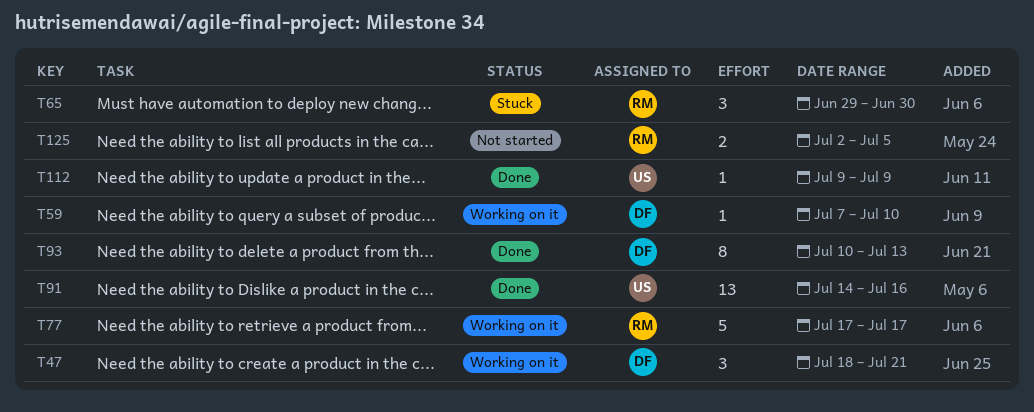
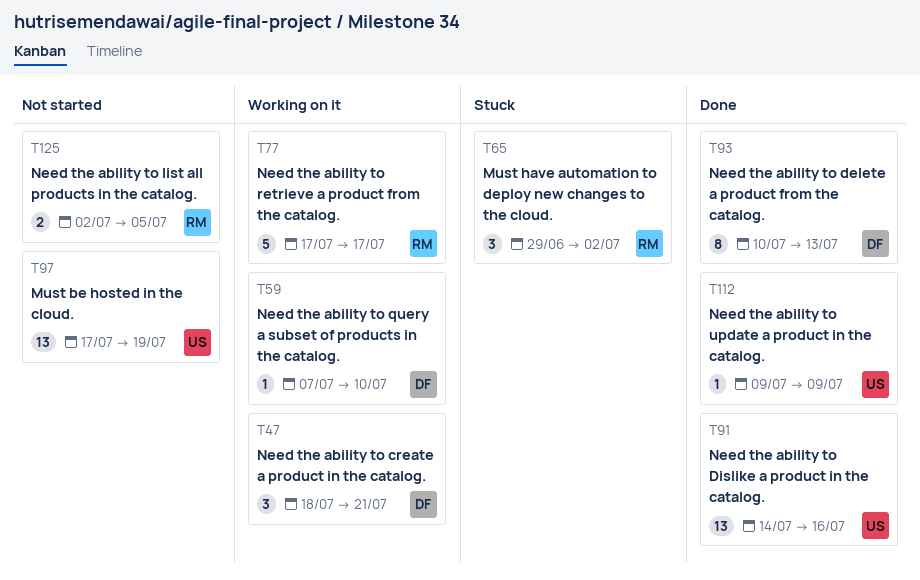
T65, due: Jun 30 -> Jul 2
T97: none -> present

